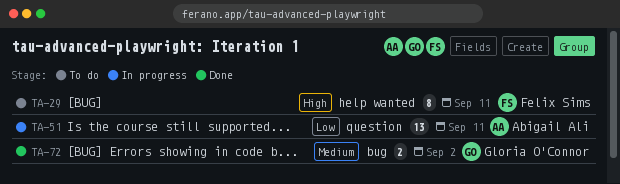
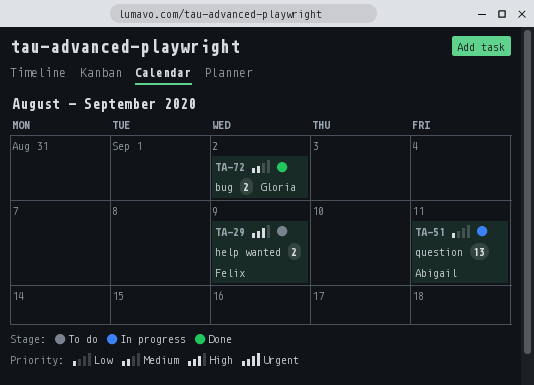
TA-29, estimate: 8 -> 2
TA-29, due: Sep 11 -> Sep 9

